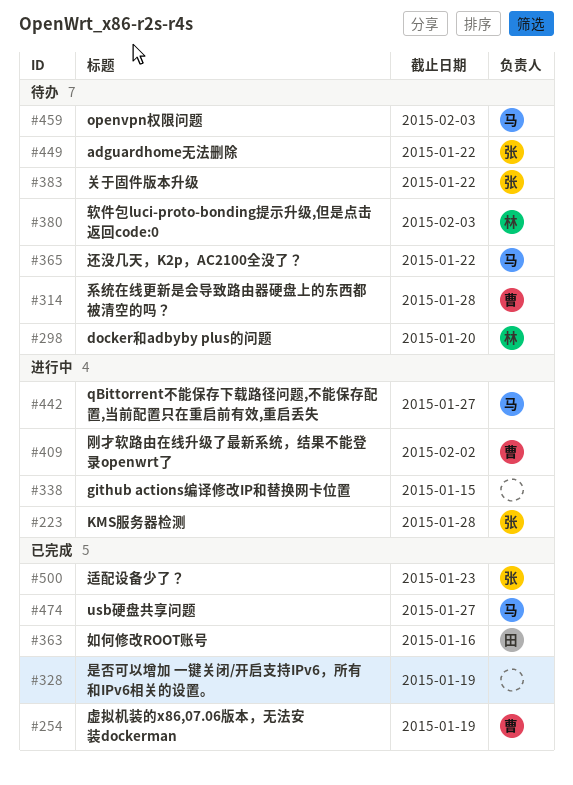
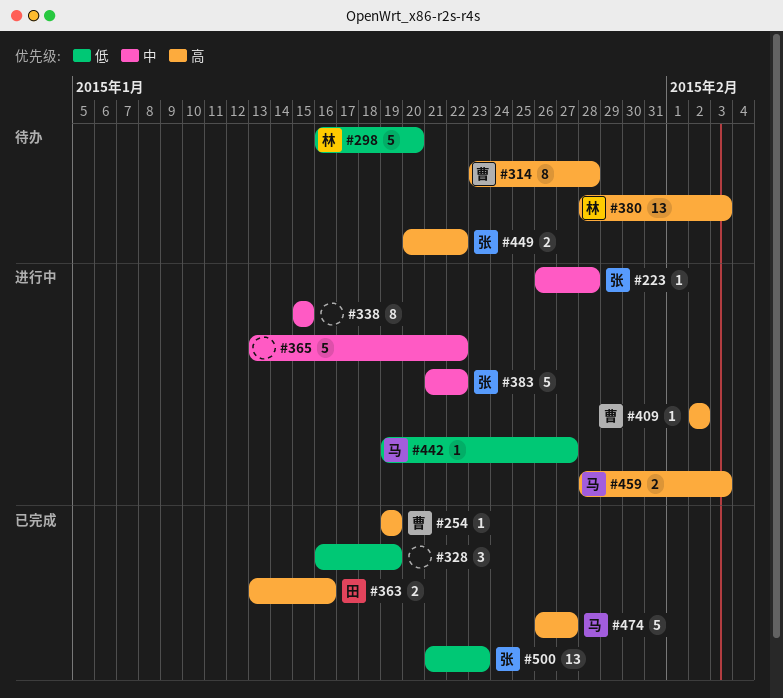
#365, status: 待办 -> 进行中
#365, owner: 马 -> none
#383, status: 待办 -> 进行中
#459, status: 待办 -> 进行中

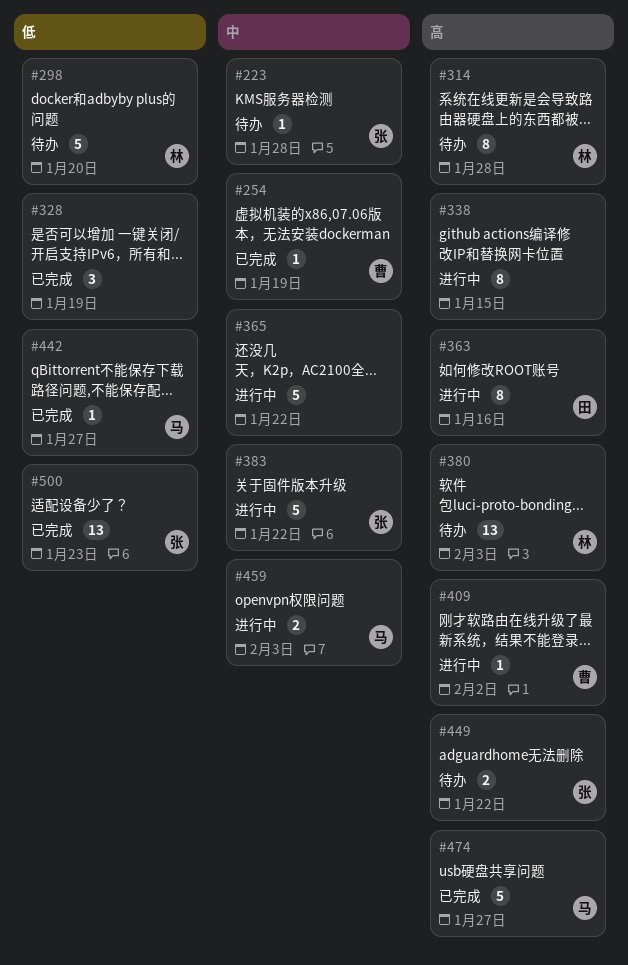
#223, status: 进行中 -> 待办
#254, priority: 高 -> 中
#314, owner: 曹 -> 林
#338, priority: 中 -> 高
#363, status: 已完成 -> 进行中
#363, estimate: 2 -> 8
#442, status: 进行中 -> 已完成
#459, priority: 高 -> 中

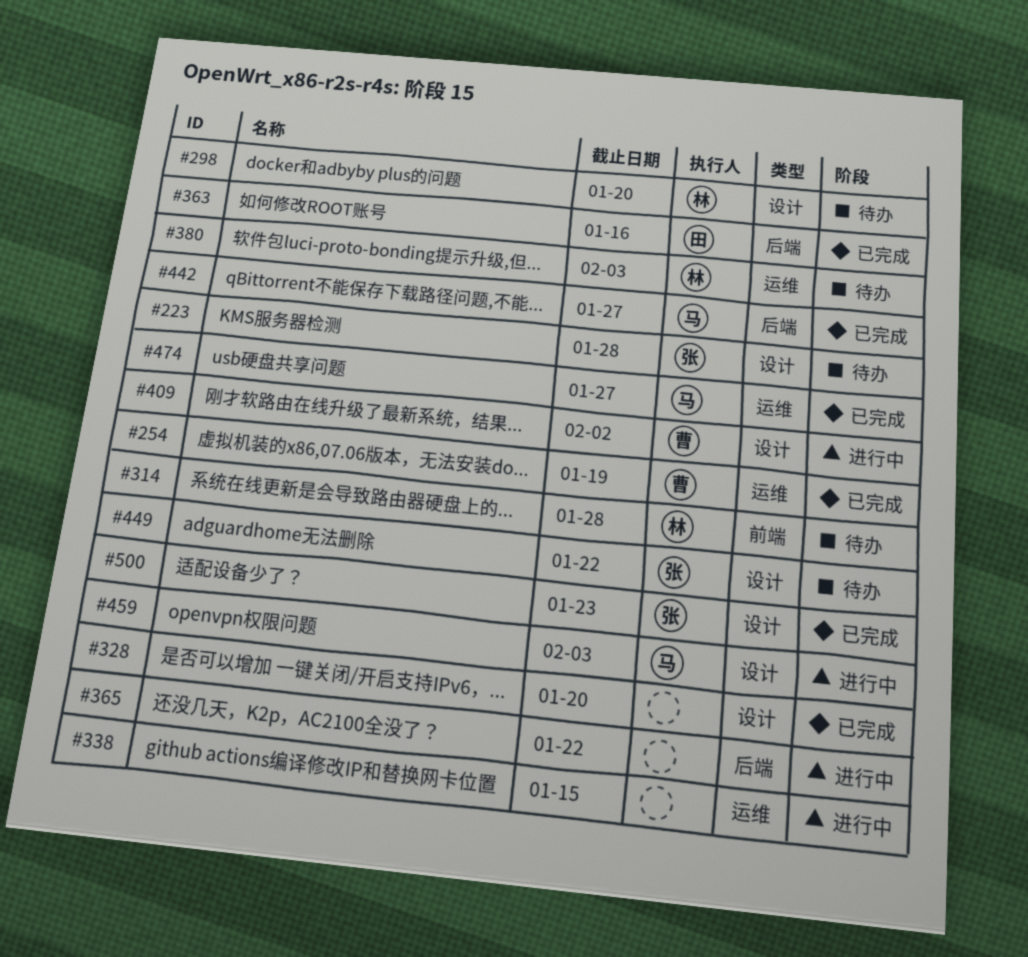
#328, due: Jan 19 -> Jan 20
#363, status: 进行中 -> 已完成
#383: present -> none

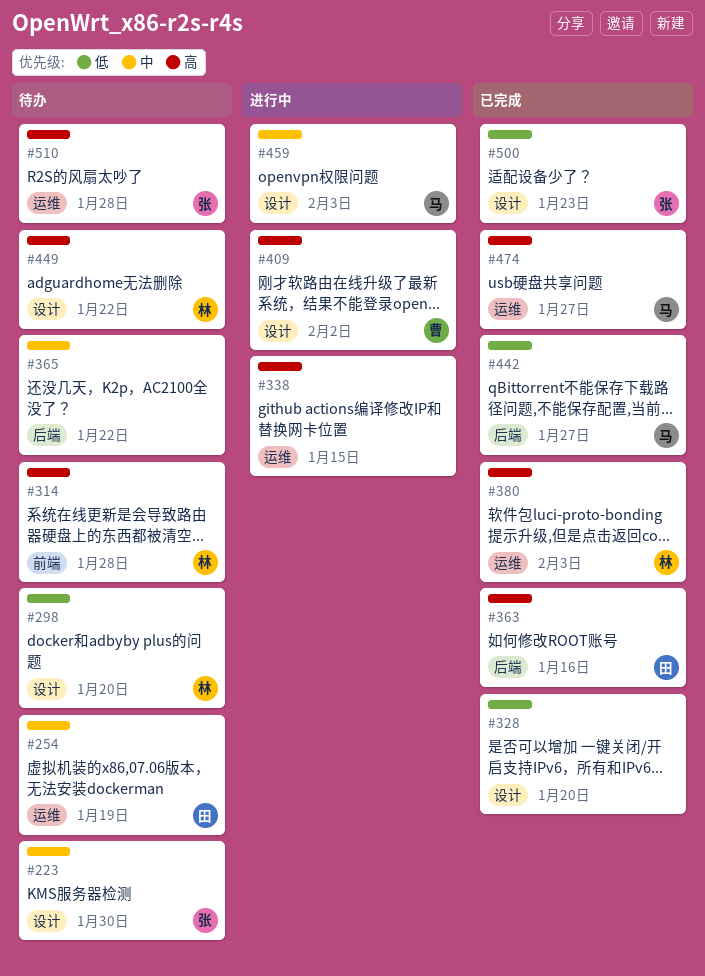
#223, due: Jan 28 -> Jan 30
#254, status: 已完成 -> 待办
#254, owner: 曹 -> 田
#365, status: 进行中 -> 待办
#380, status: 待办 -> 已完成
#449, owner: 张 -> 林
#510: none -> present

